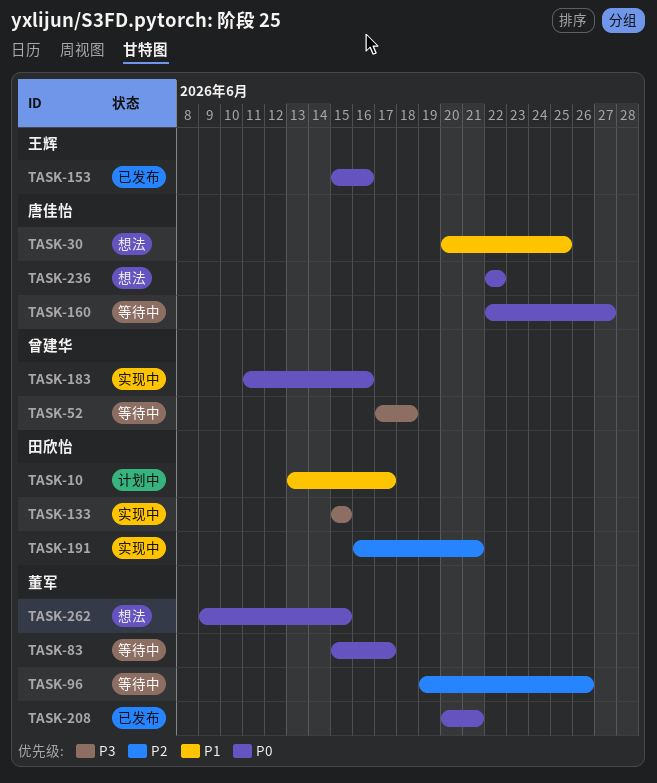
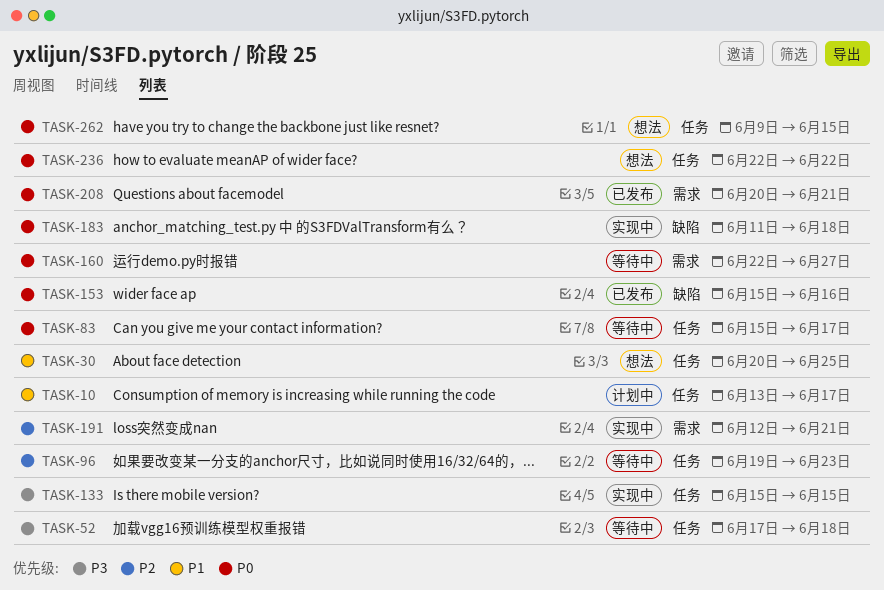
TASK-96, due: Jun 26 -> Jun 23
TASK-183, due: Jun 16 -> Jun 18
TASK-191, start: Jun 16 -> Jun 12

